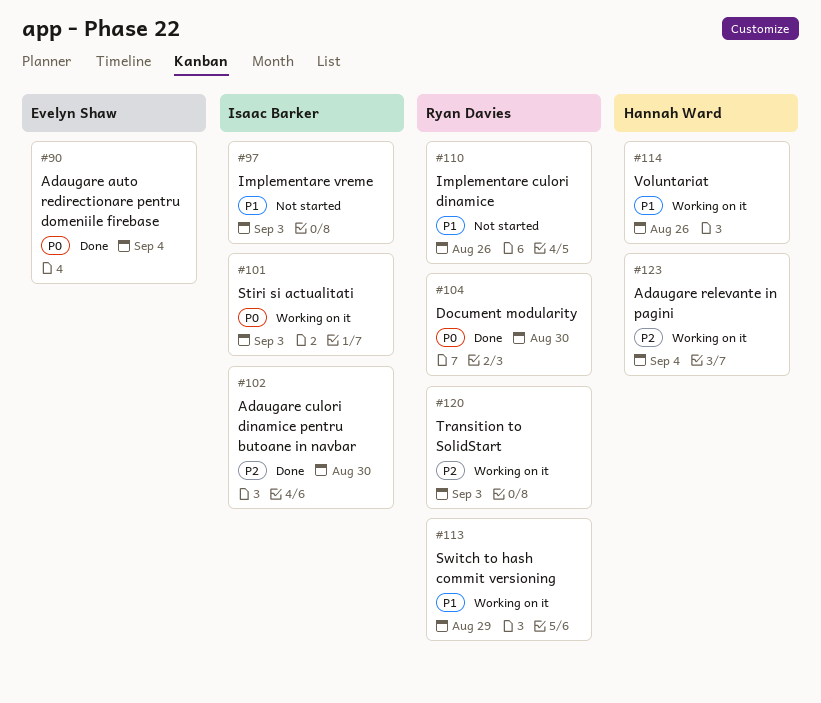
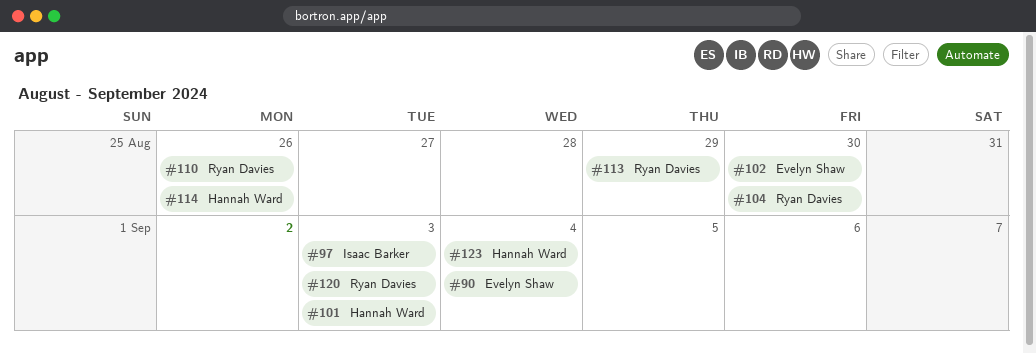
#101, owner: Isaac Barker -> Hannah Ward
#102, owner: Isaac Barker -> Evelyn Shaw

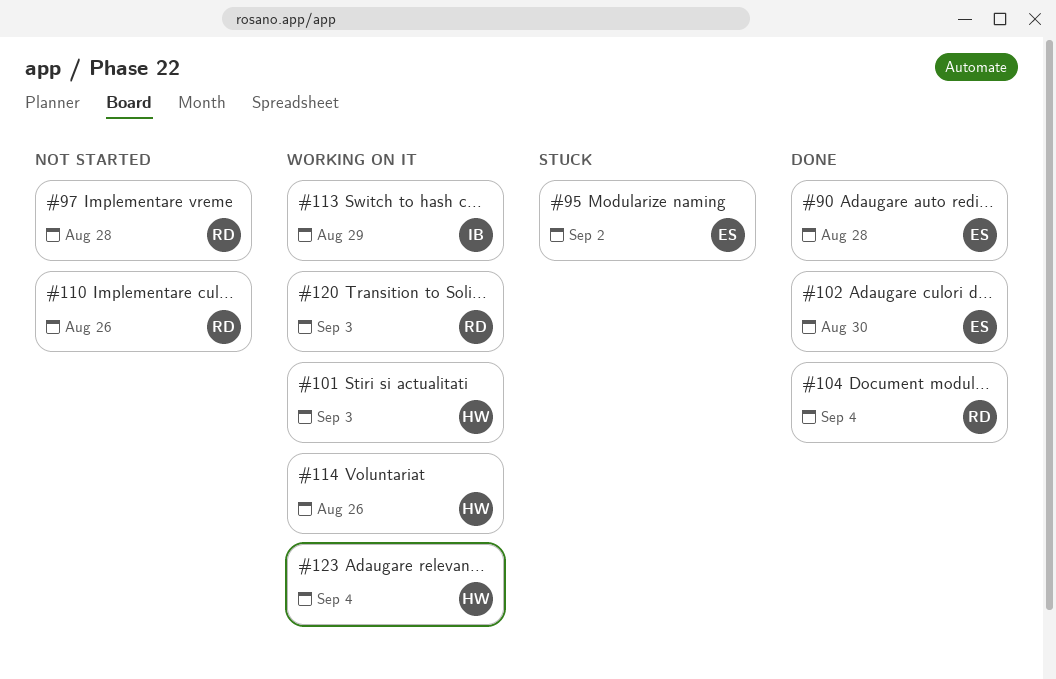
#90, due: Sep 4 -> Aug 28
#95: none -> present
#97, owner: Isaac Barker -> Ryan Davies
#97, due: Sep 3 -> Aug 28
#104, due: Aug 30 -> Sep 4
#113, owner: Ryan Davies -> Isaac Barker

